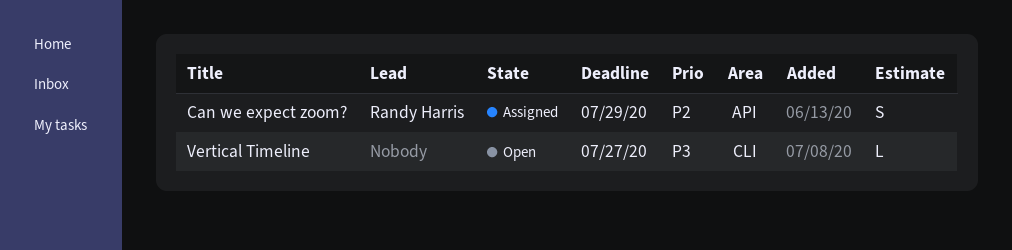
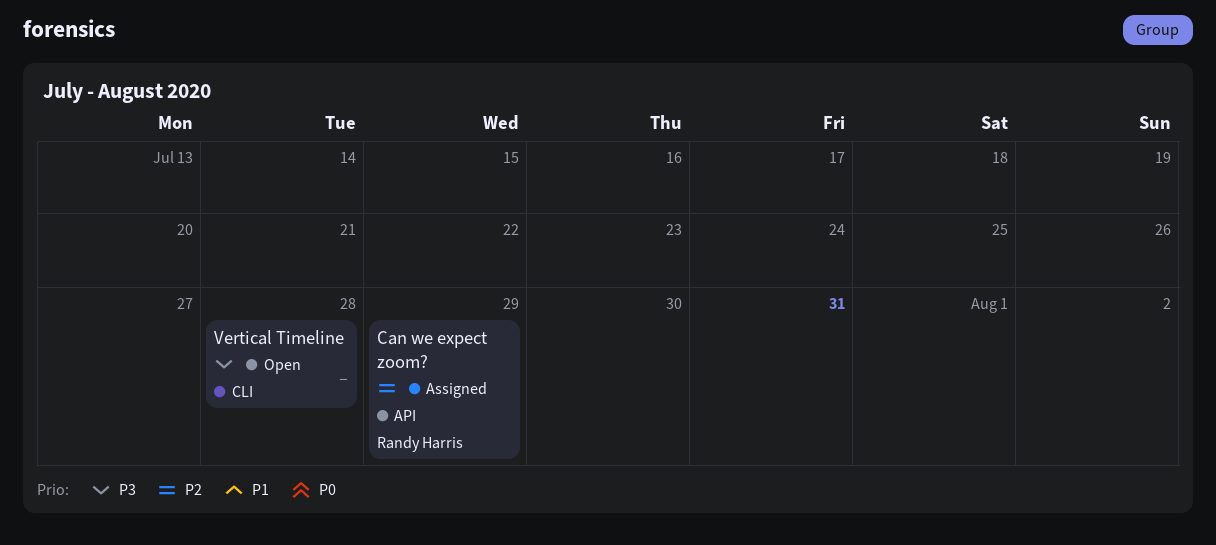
Vertical Timeline, due: Jul 27 -> Jul 28

